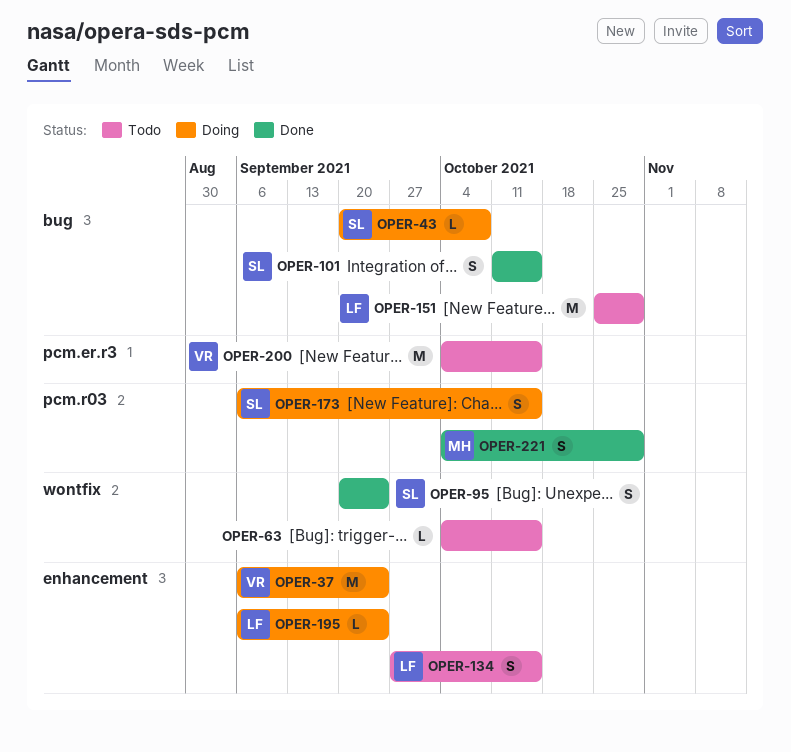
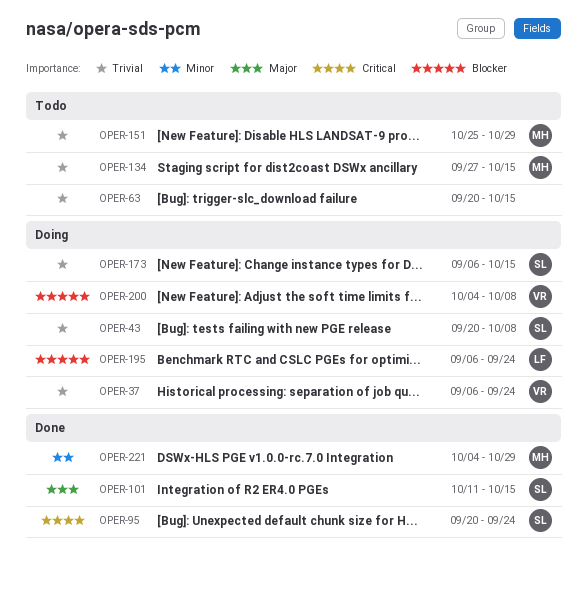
OPER-63, start: Oct 4 -> Sep 20
OPER-134, owner: LF -> MH
OPER-151, owner: LF -> MH
OPER-200, status: Todo -> Doing
OPER-200, due: Oct 15 -> Oct 8

